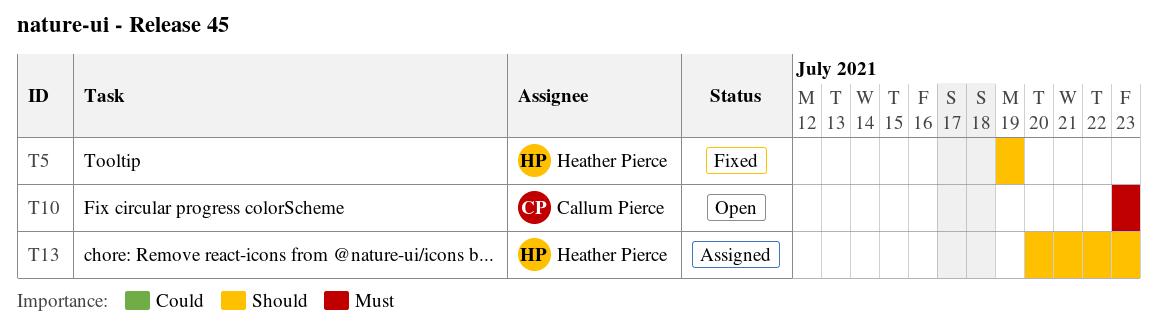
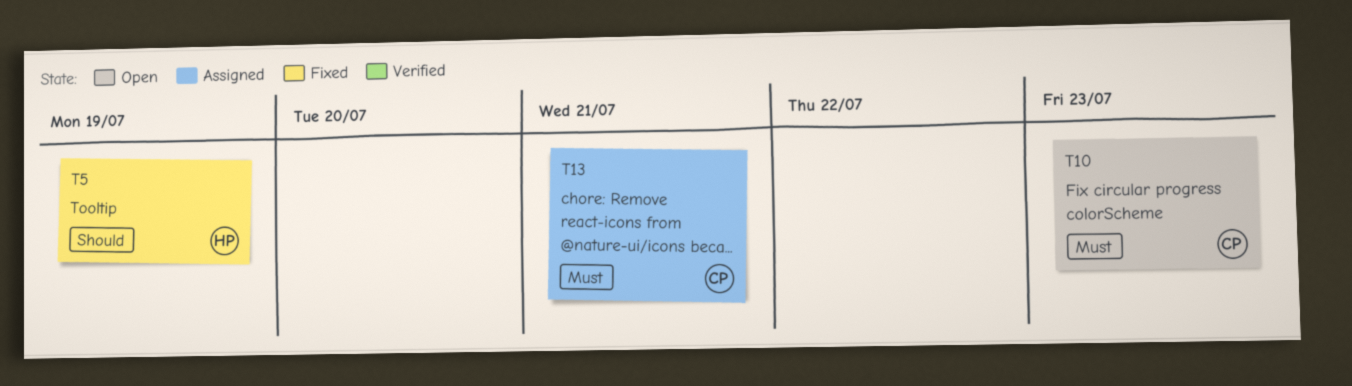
T13, owner: Heather Pierce -> Callum Pierce
T13, priority: Should -> Must
T13, due: Jul 23 -> Jul 21

